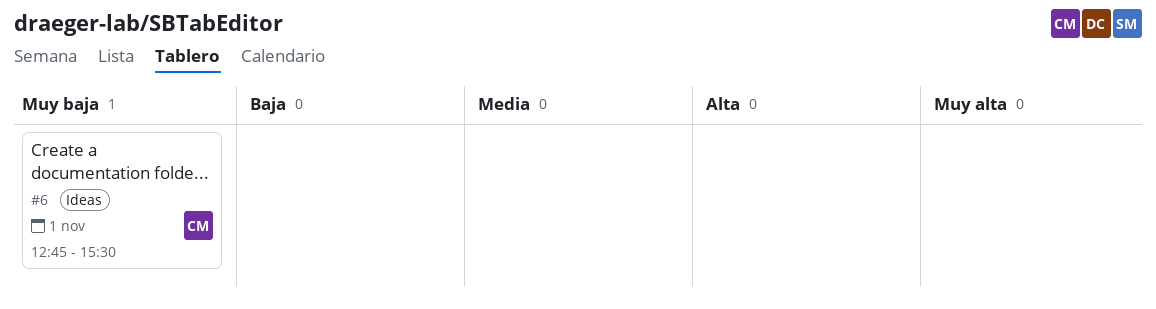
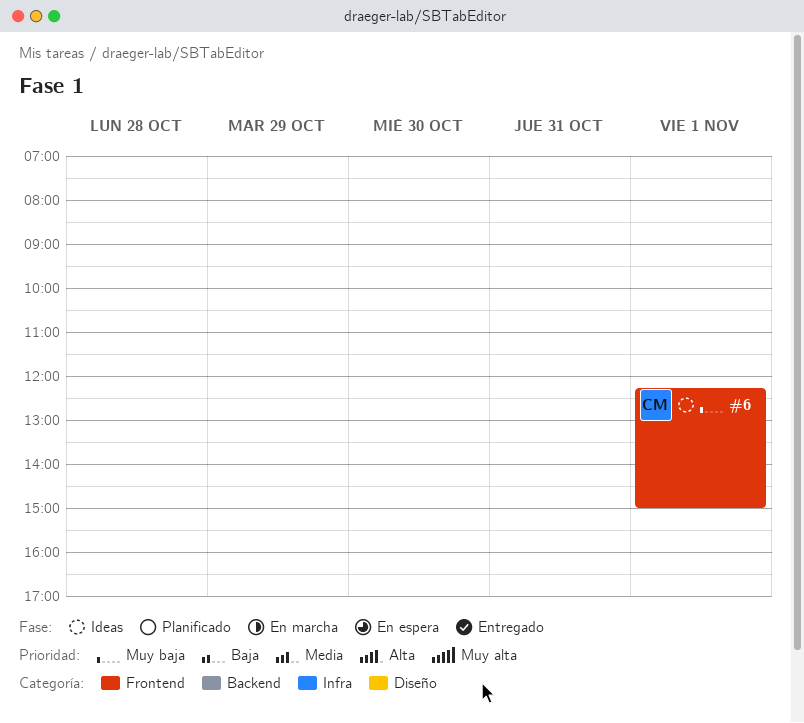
#6, begins: 12:45 -> 12:15
#6, ends: 15:30 -> 15:00

